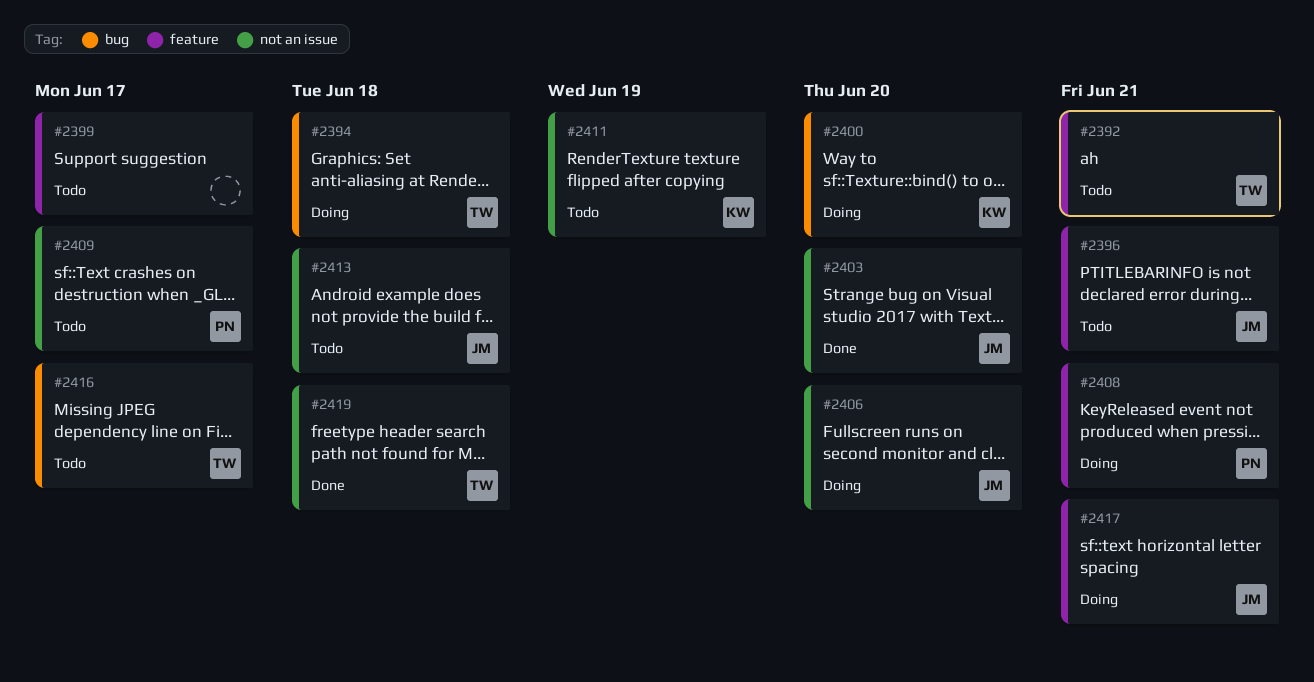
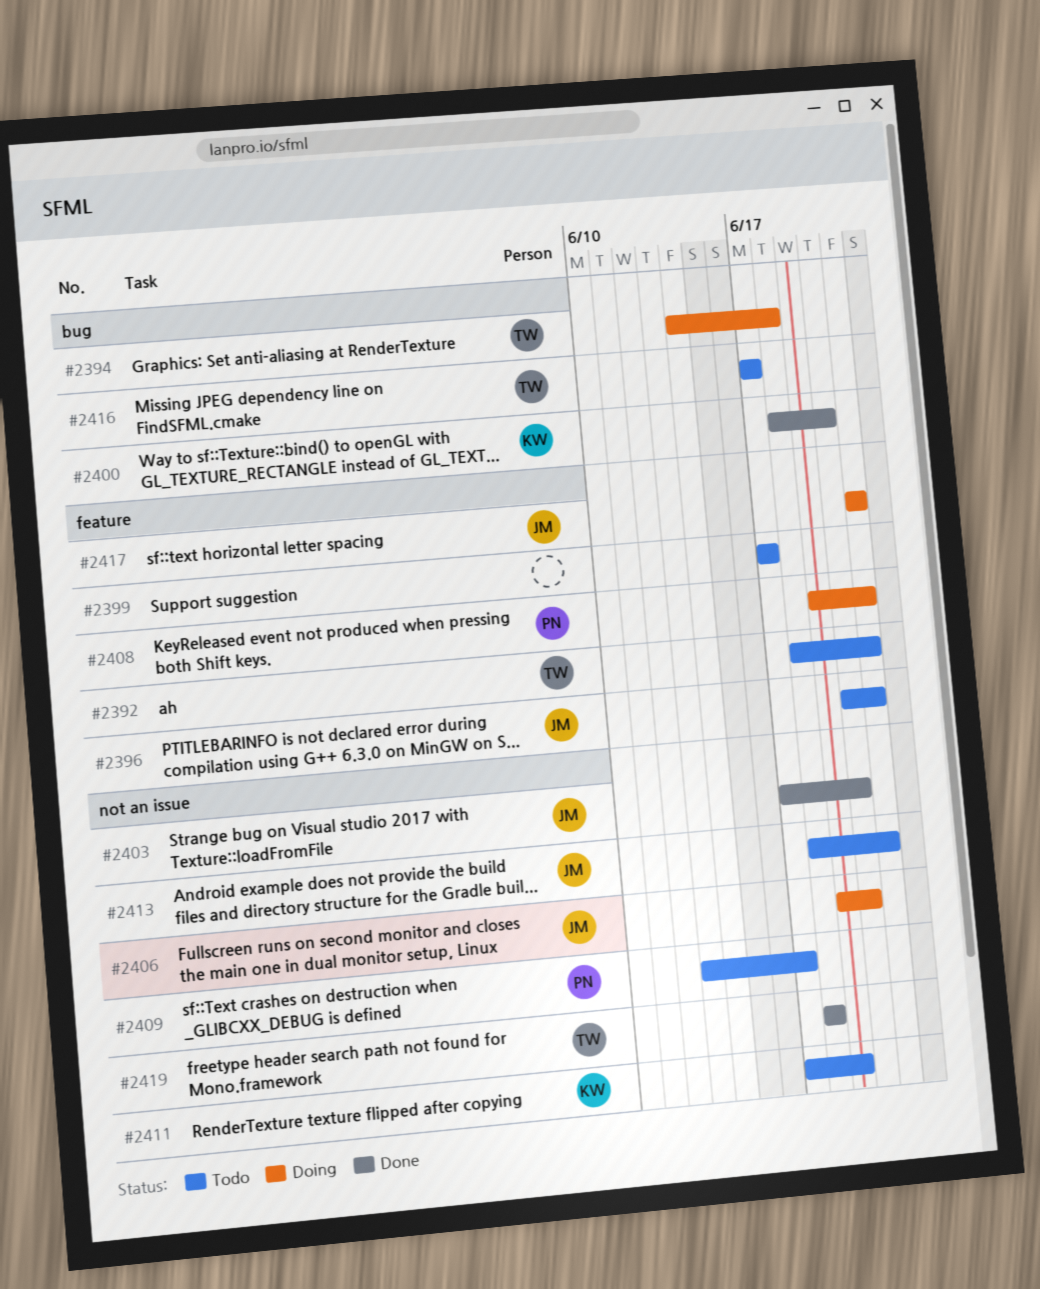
#2400, status: Doing -> Done
#2413, due: Jun 18 -> Jun 21

